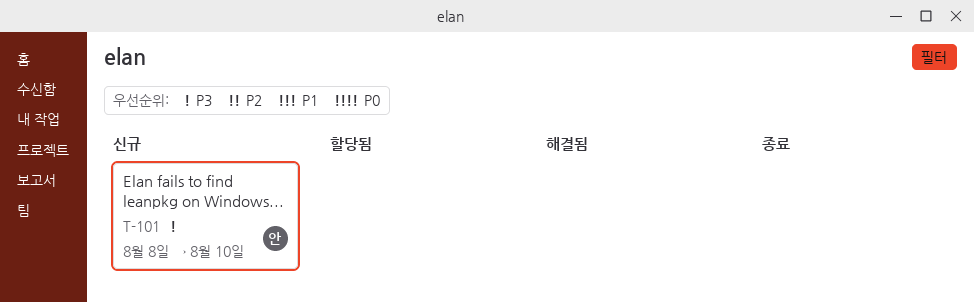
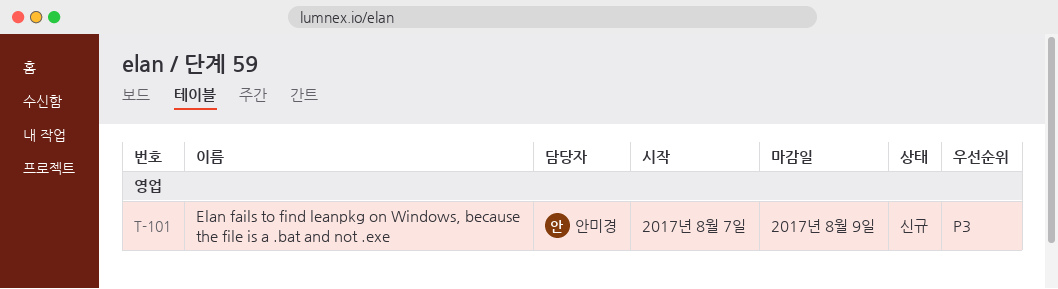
T-101, start: Aug 8 -> Aug 7
T-101, due: Aug 10 -> Aug 9

